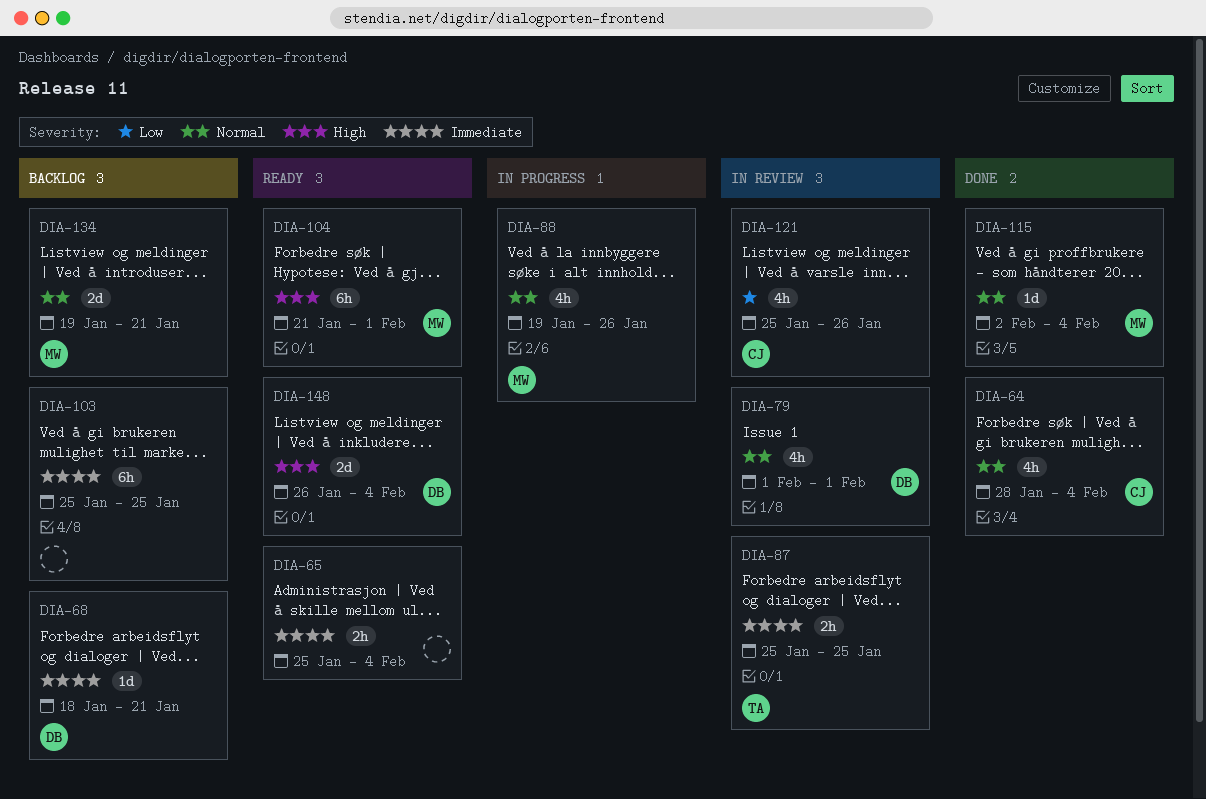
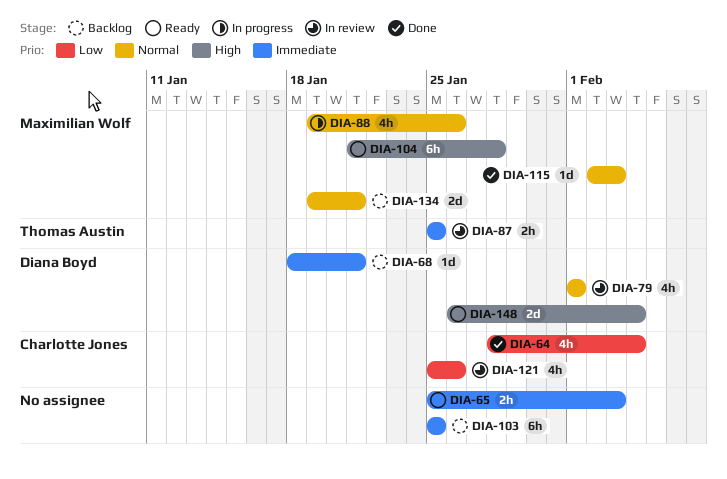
DIA-64, priority: Normal -> Low
DIA-65, due: Feb 4 -> Feb 3
DIA-104, due: Feb 1 -> Jan 28
DIA-115, due: Feb 4 -> Feb 3

